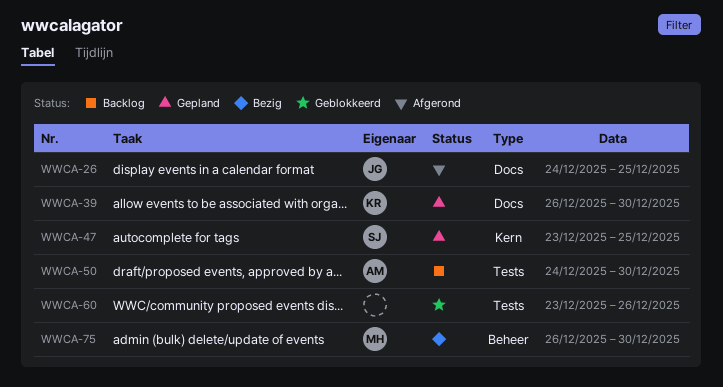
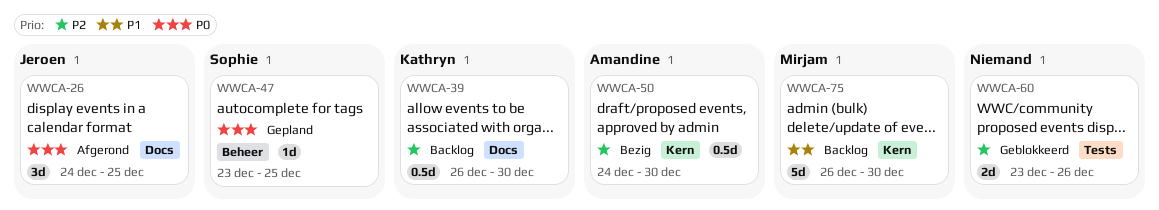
WWCA-39, status: Gepland -> Backlog
WWCA-47, label: Kern -> Beheer
WWCA-50, status: Backlog -> Bezig
WWCA-50, label: Tests -> Kern
WWCA-75, status: Bezig -> Backlog
WWCA-75, label: Beheer -> Kern

